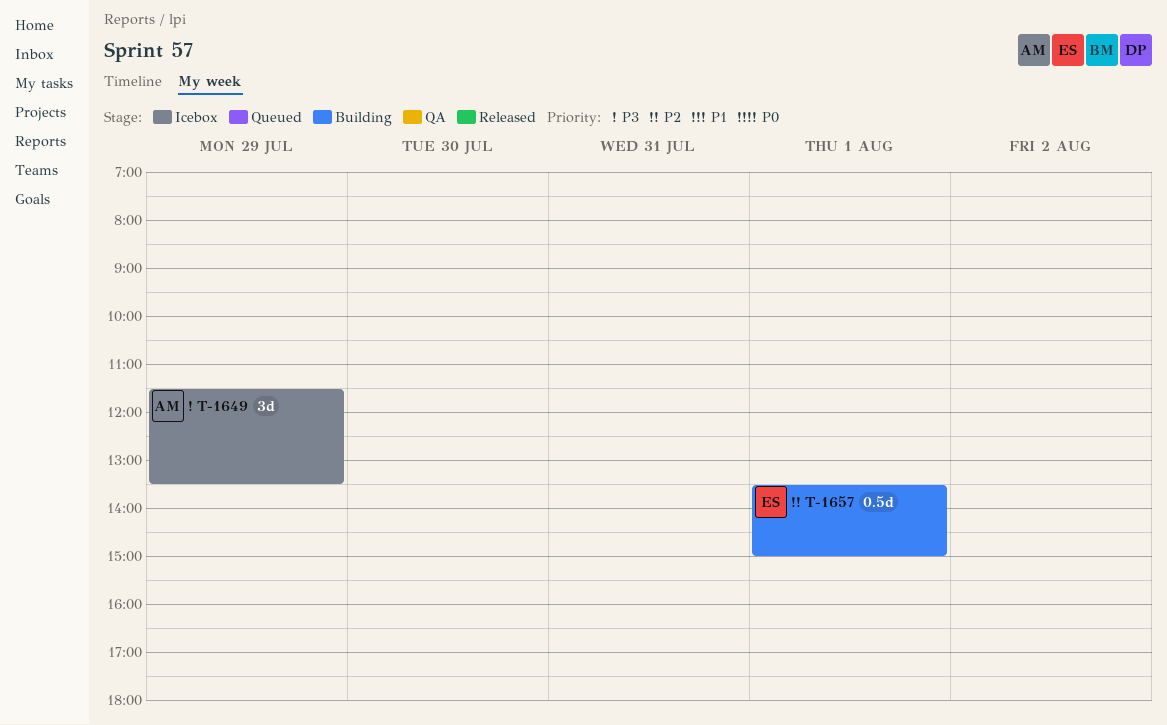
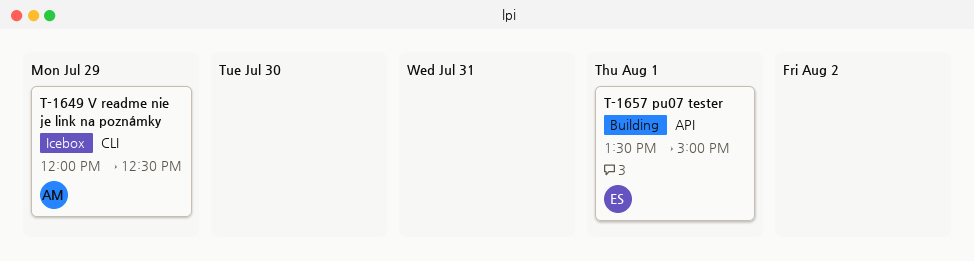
T-1649, begins: 11:30 -> 12:00
T-1649, ends: 13:30 -> 12:30

